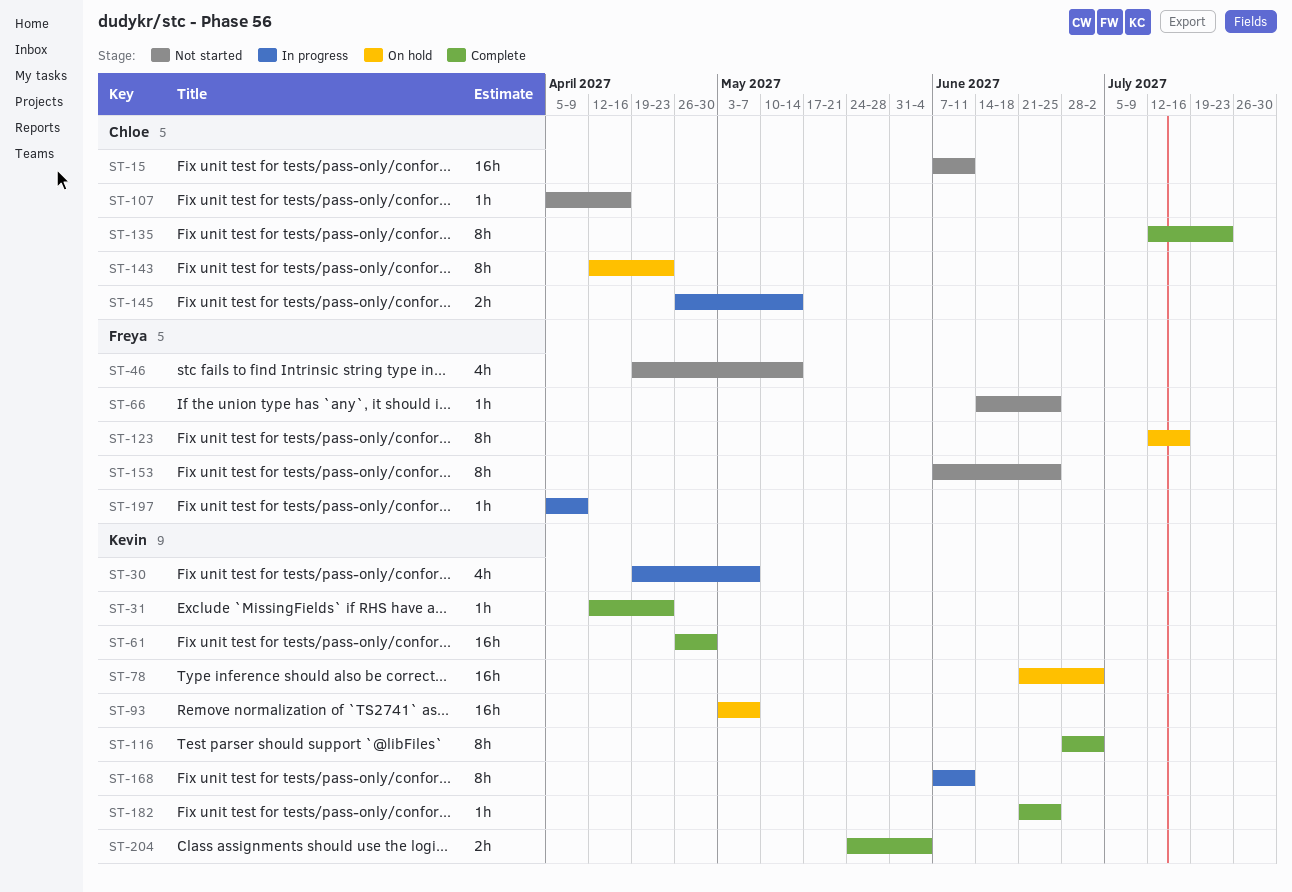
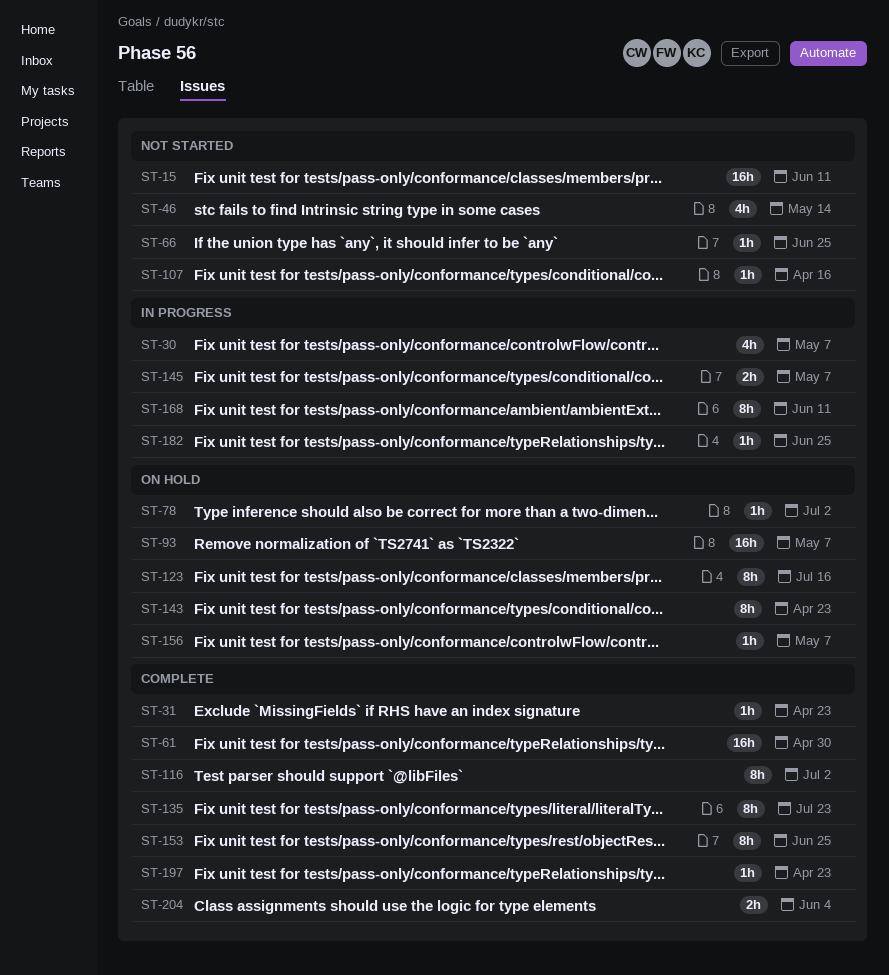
ST-78, estimate: 16h -> 1h
ST-145, due: May 14 -> May 7
ST-153, status: Not started -> Complete
ST-156: none -> present
ST-182, status: Complete -> In progress
ST-197, status: In progress -> Complete
ST-197, due: Apr 9 -> Apr 23

